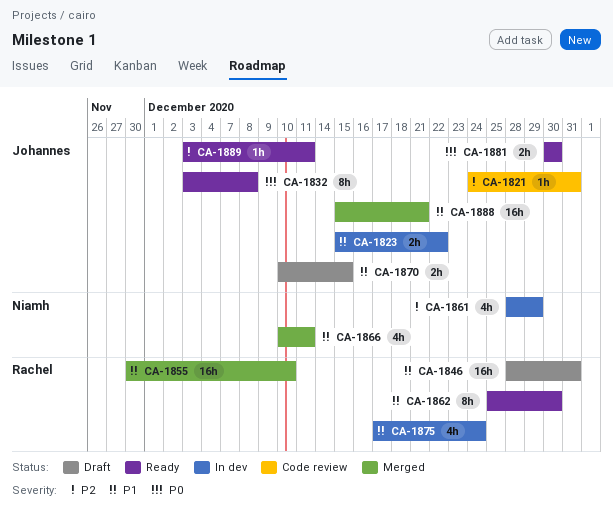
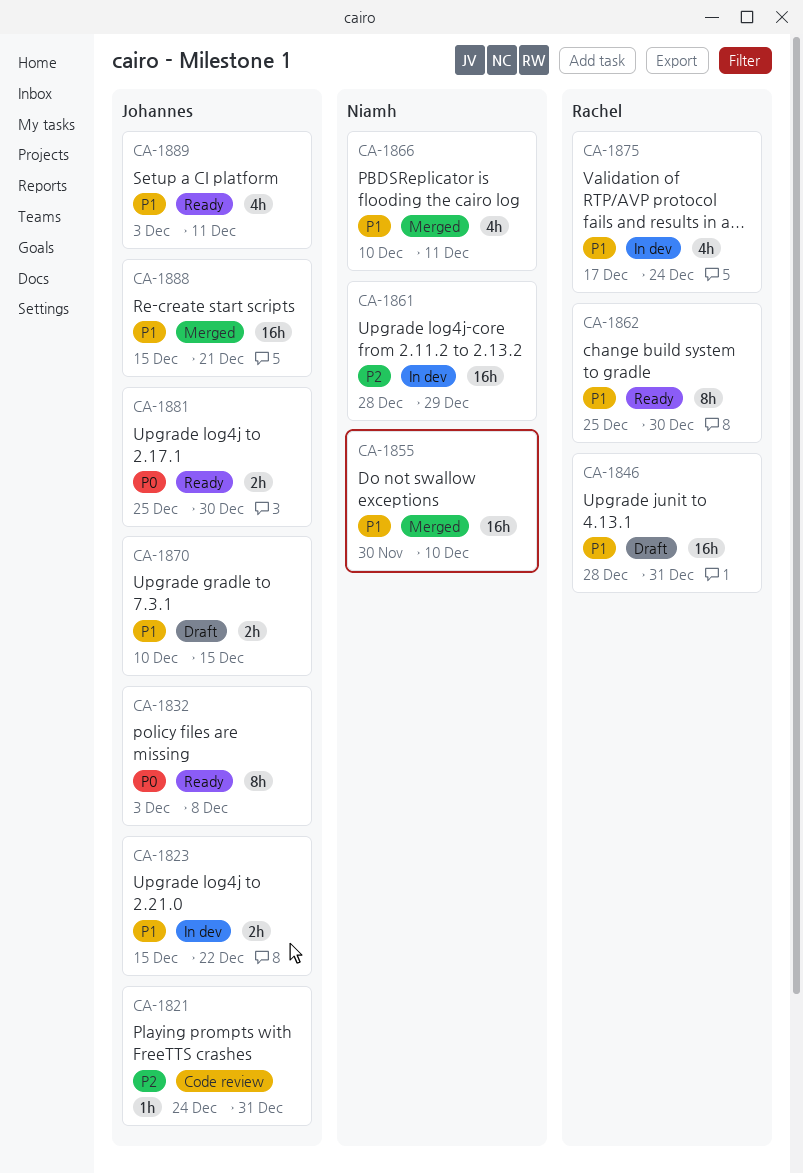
CA-1855, owner: Rachel -> Niamh
CA-1861, estimate: 4h -> 16h
CA-1881, start: Dec 30 -> Dec 25
CA-1889, priority: P2 -> P1
CA-1889, estimate: 1h -> 4h

